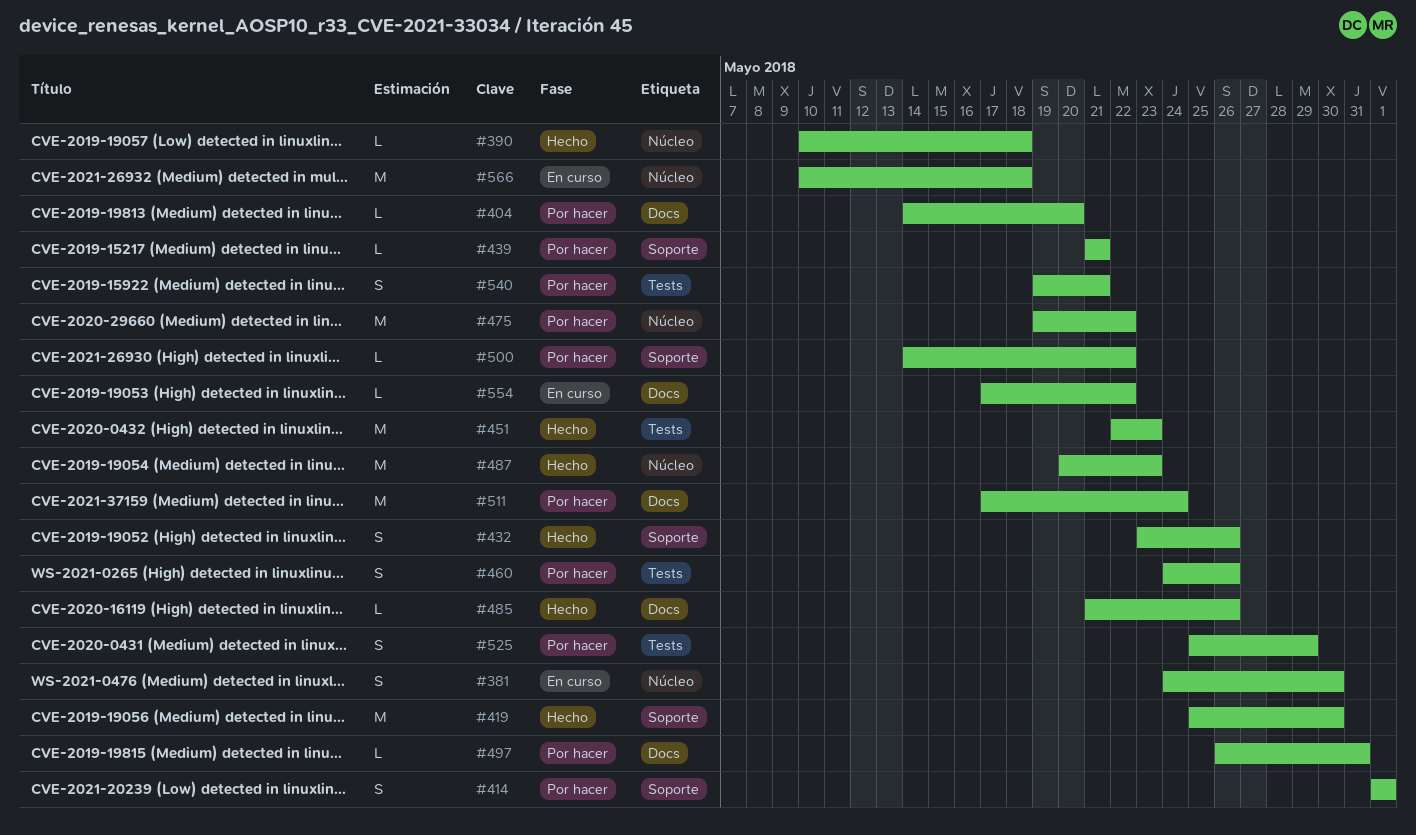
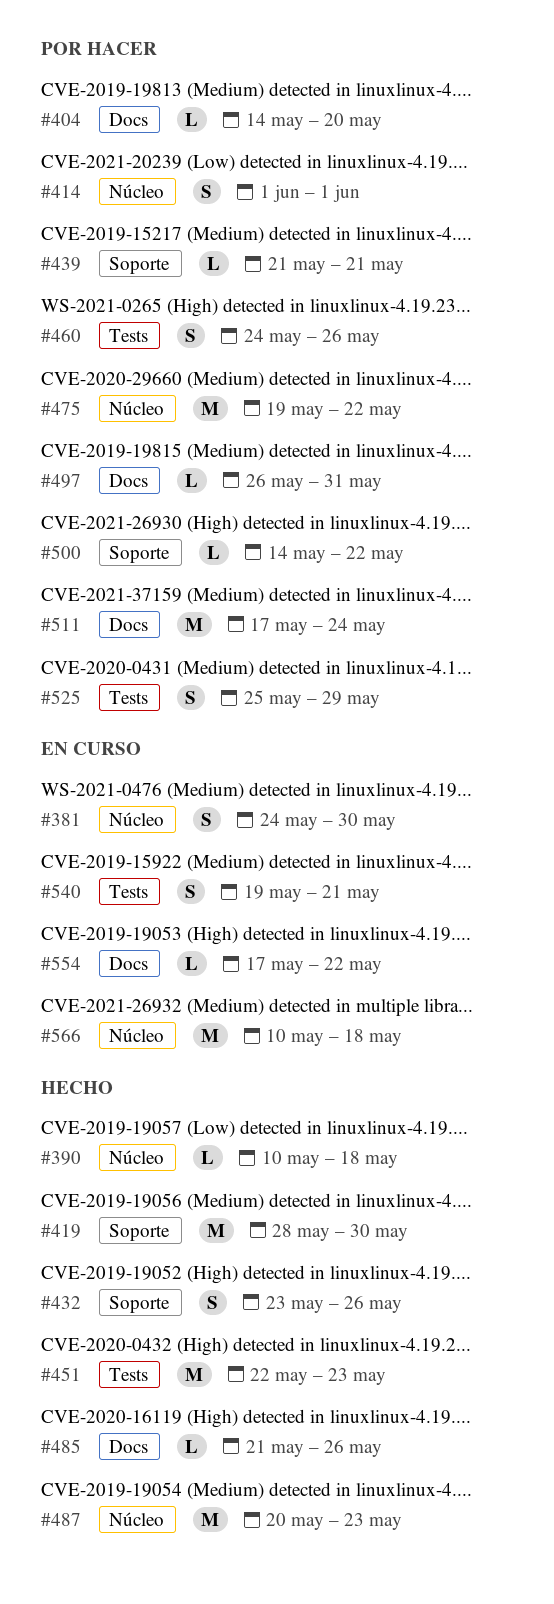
#414, label: Soporte -> Núcleo
#419, start: May 25 -> May 28
#540, status: Por hacer -> En curso

